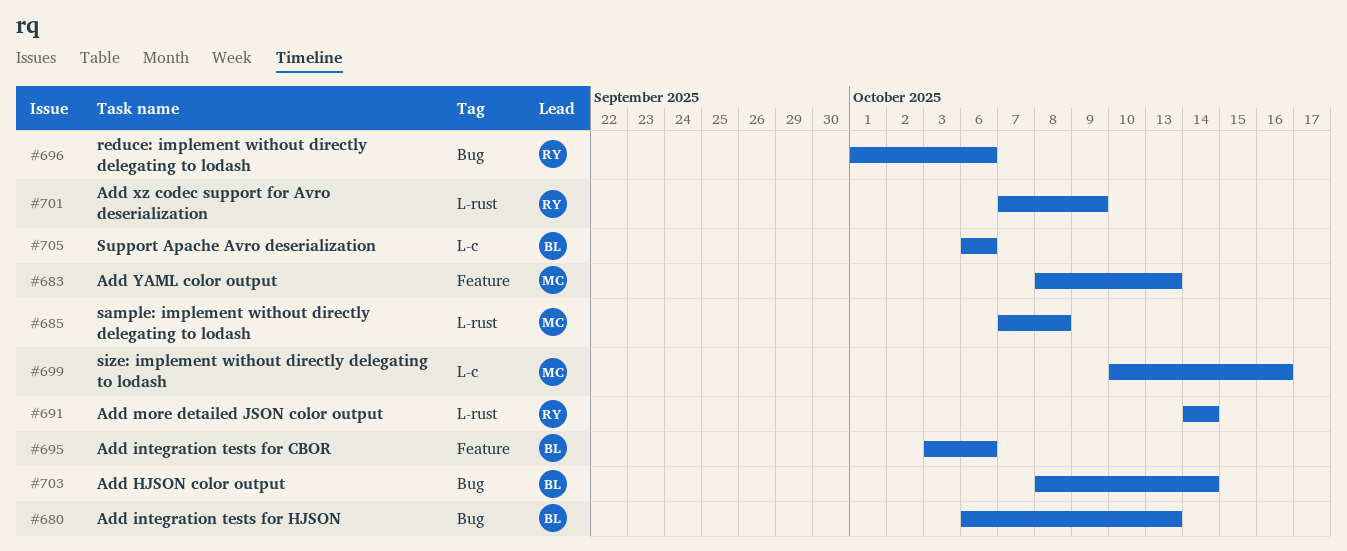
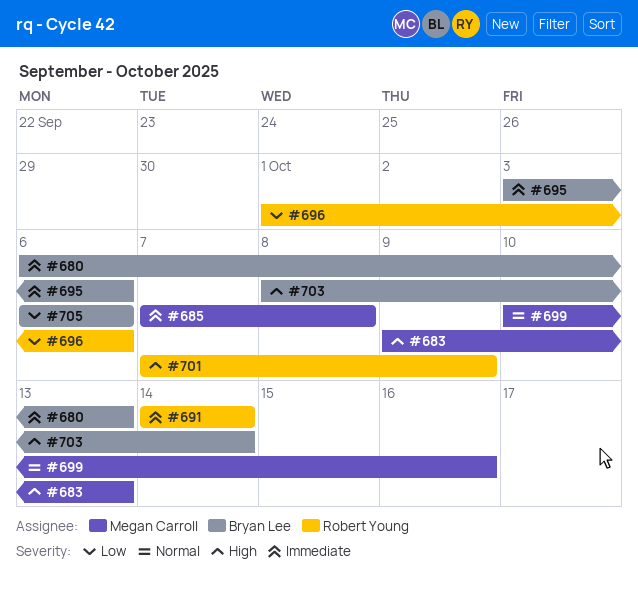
#683, start: Oct 8 -> Oct 9

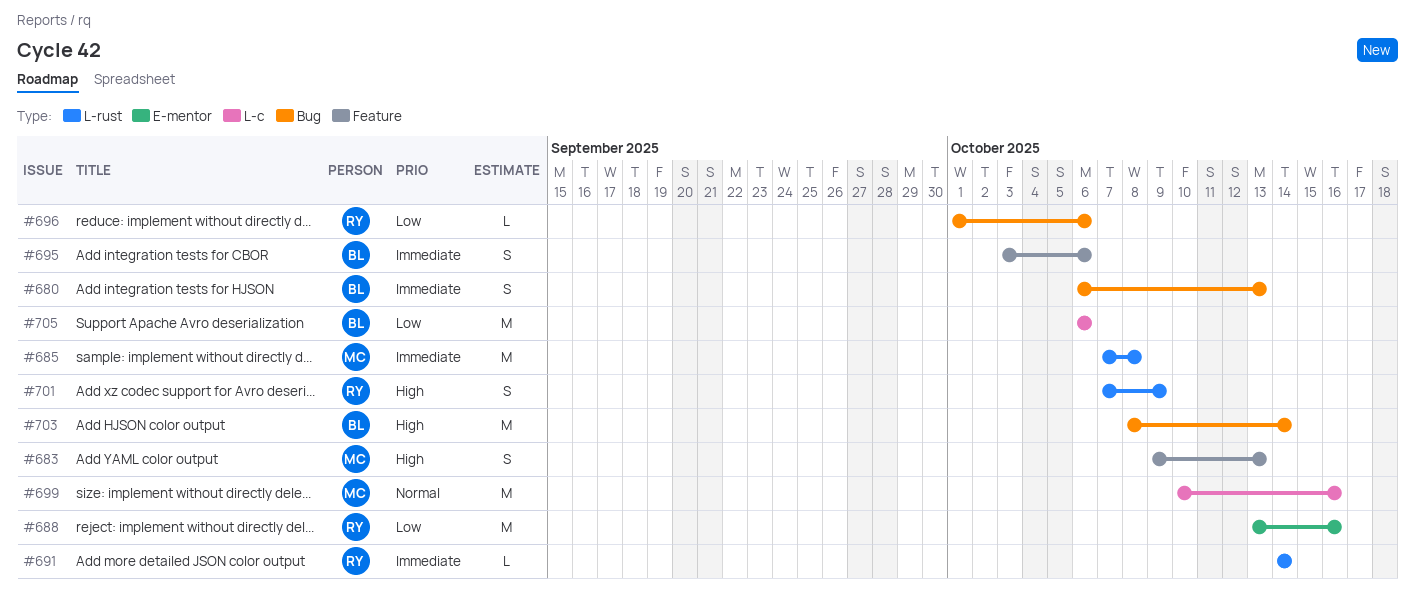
#688: none -> present

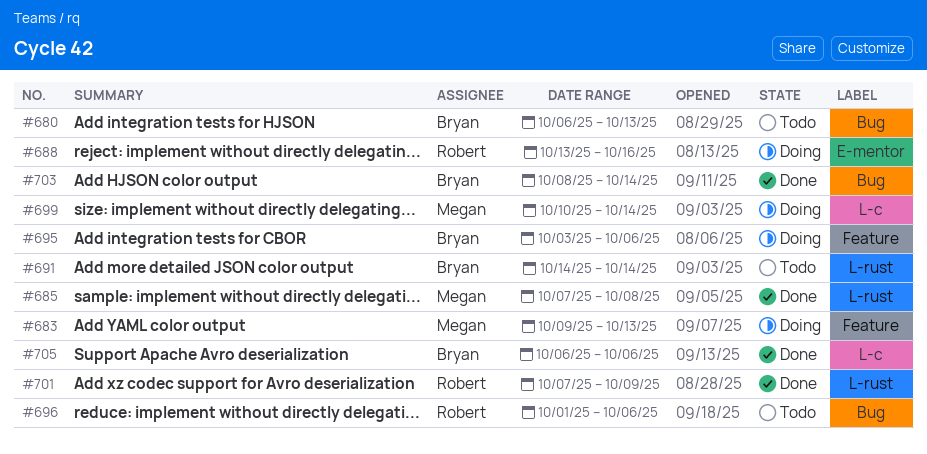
#691, owner: Robert -> Bryan
#699, due: Oct 16 -> Oct 14

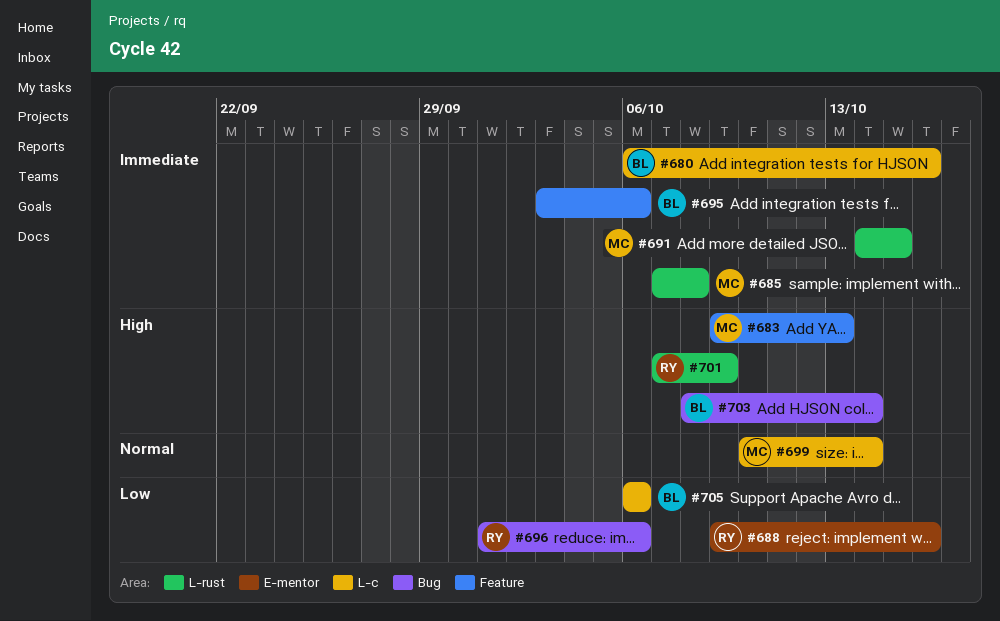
#680, label: Bug -> L-c
#680, due: Oct 13 -> Oct 16
#688, start: Oct 13 -> Oct 9
#691, owner: Bryan -> Megan
#691, due: Oct 14 -> Oct 15

